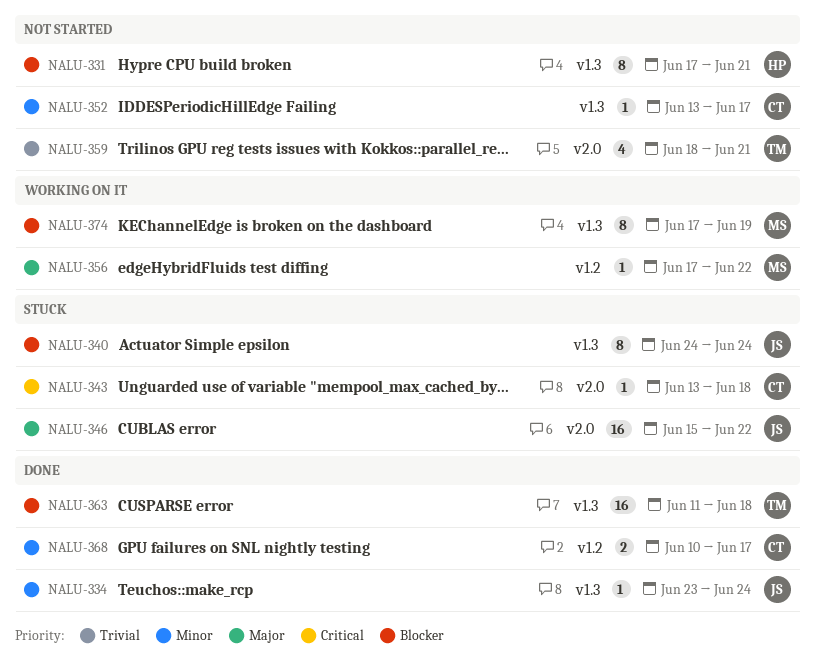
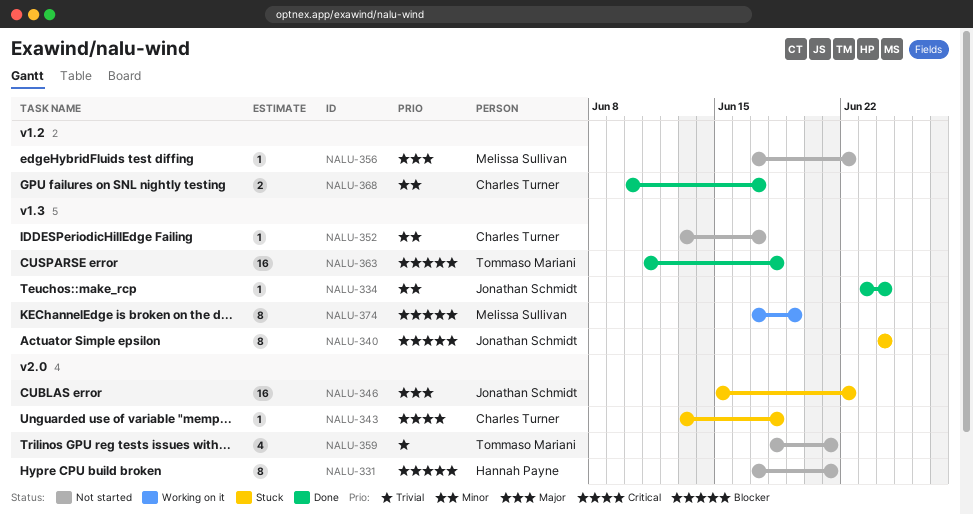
NALU-331, label: v1.3 -> v2.0
NALU-356, status: Working on it -> Not started

